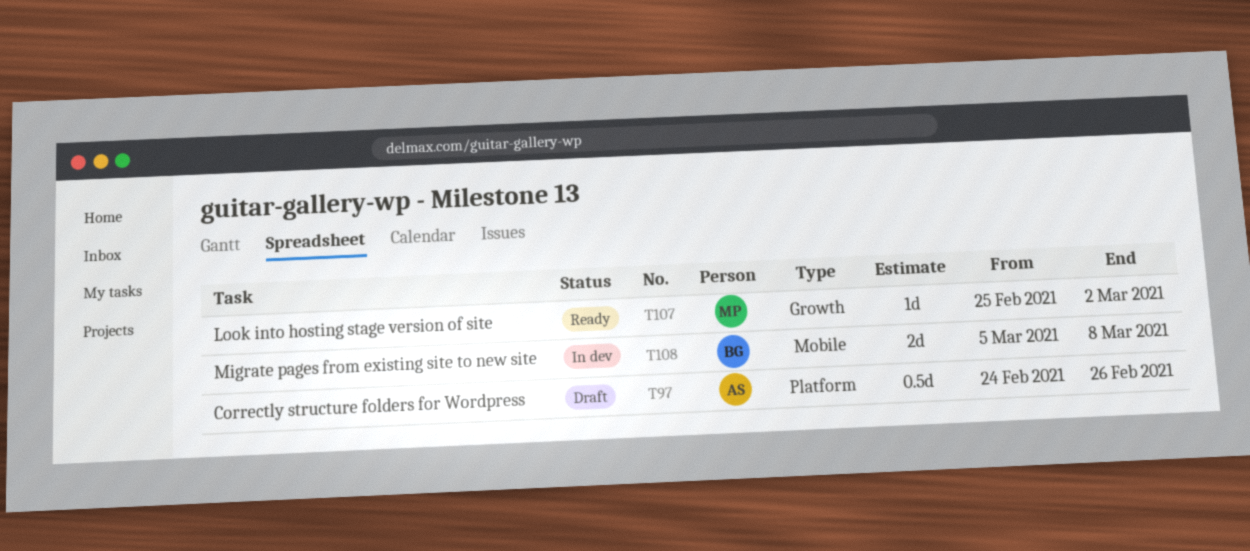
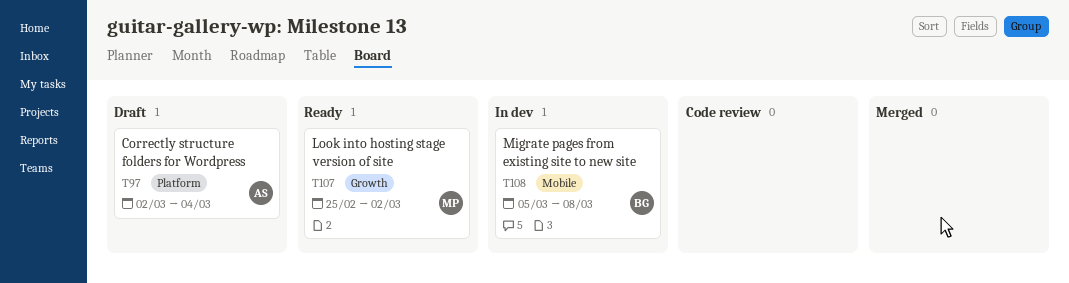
T97, start: Feb 24 -> Mar 2
T97, due: Feb 26 -> Mar 4

